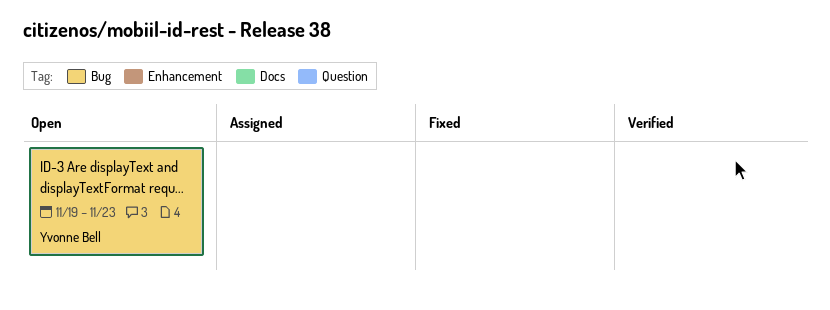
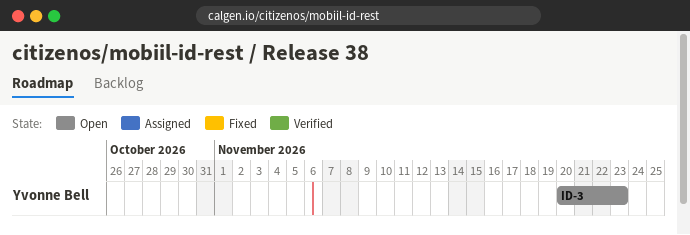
ID-3, start: Nov 19 -> Nov 20

